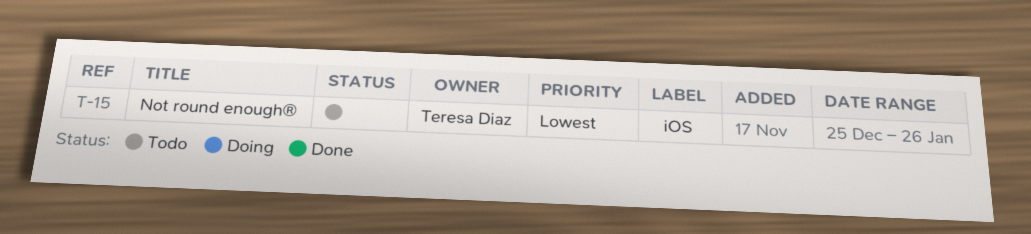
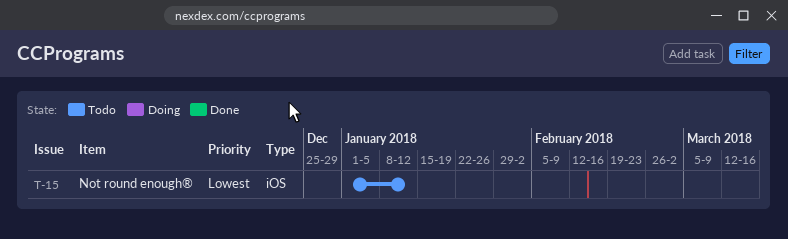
T-15, start: Dec 25 -> Jan 1
T-15, due: Jan 26 -> Jan 12

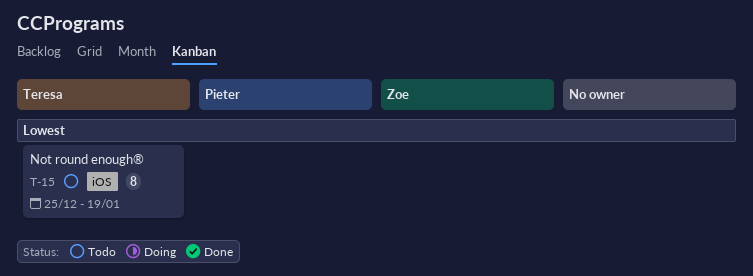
T-15, start: Jan 1 -> Dec 25
T-15, due: Jan 12 -> Jan 19

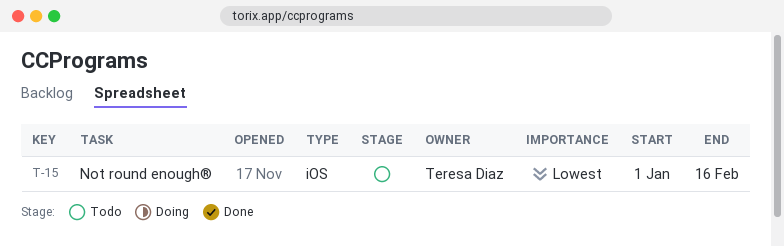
T-15, start: Dec 25 -> Jan 1
T-15, due: Jan 19 -> Feb 16

